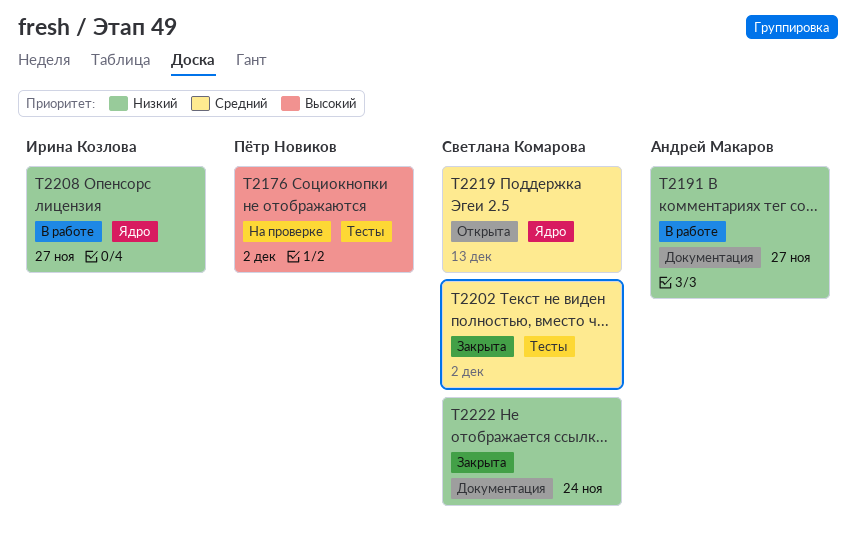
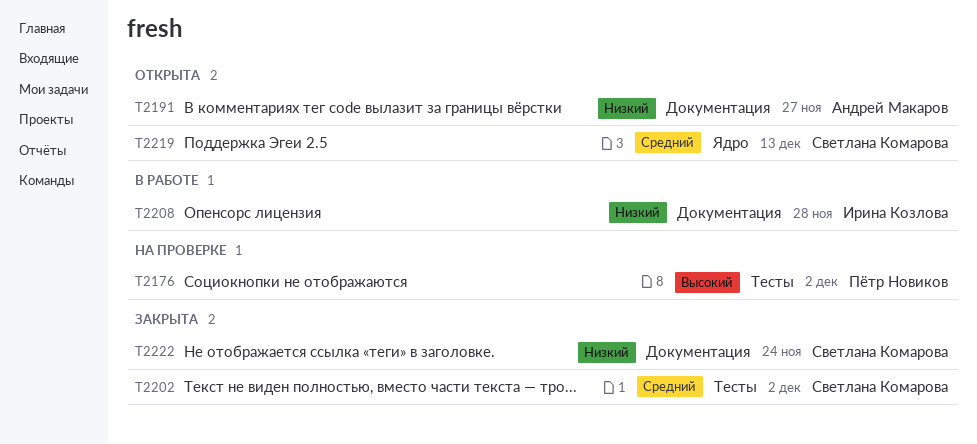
T2191, status: В работе -> Открыта
T2208, label: Ядро -> Документация
T2208, due: Nov 27 -> Nov 28

